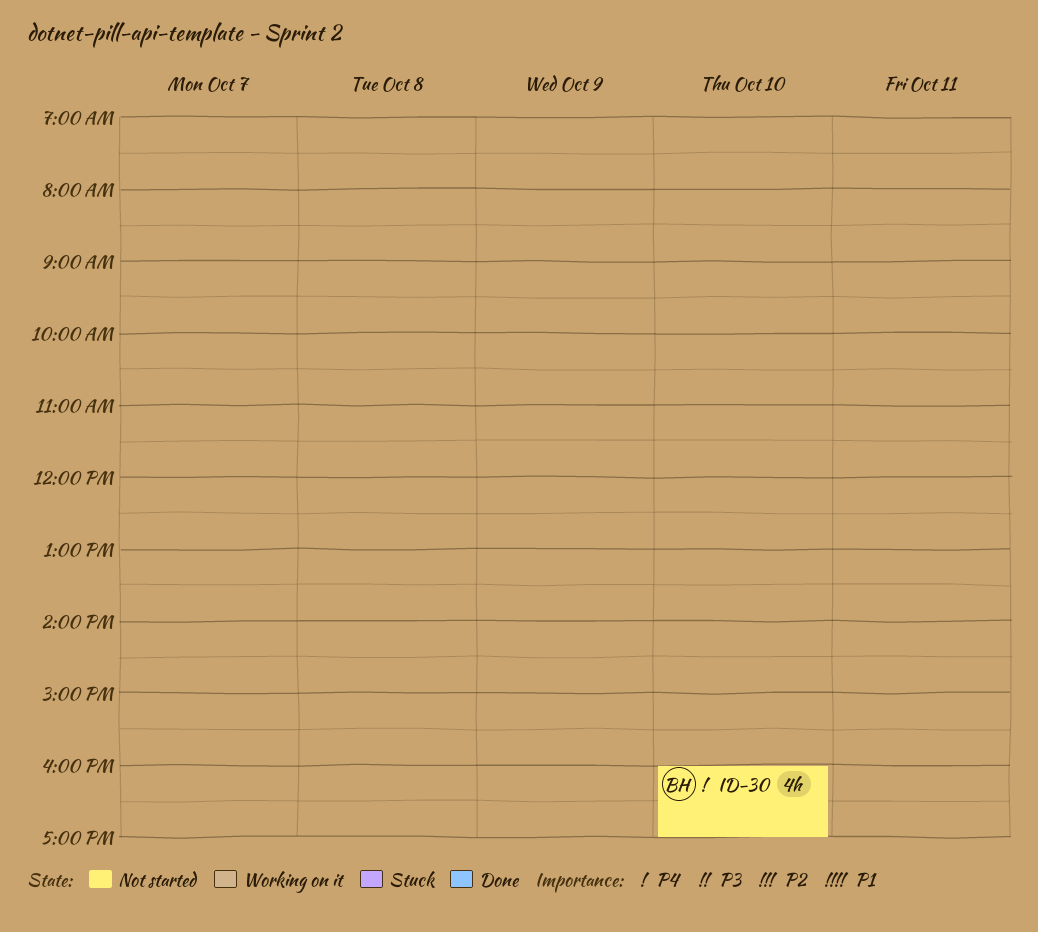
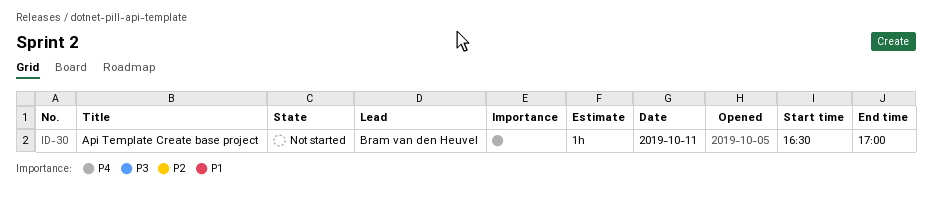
ID-30, estimate: 4h -> 1h
ID-30, day: Oct 10 -> Oct 11
ID-30, begins: 16:00 -> 16:30

